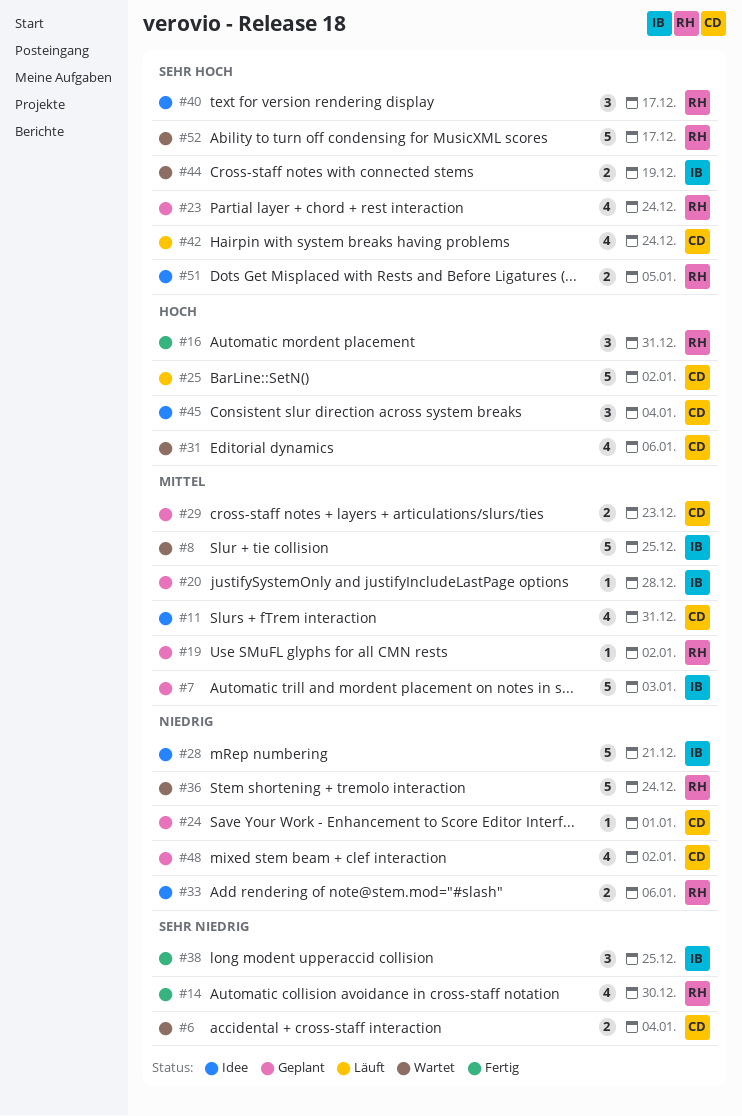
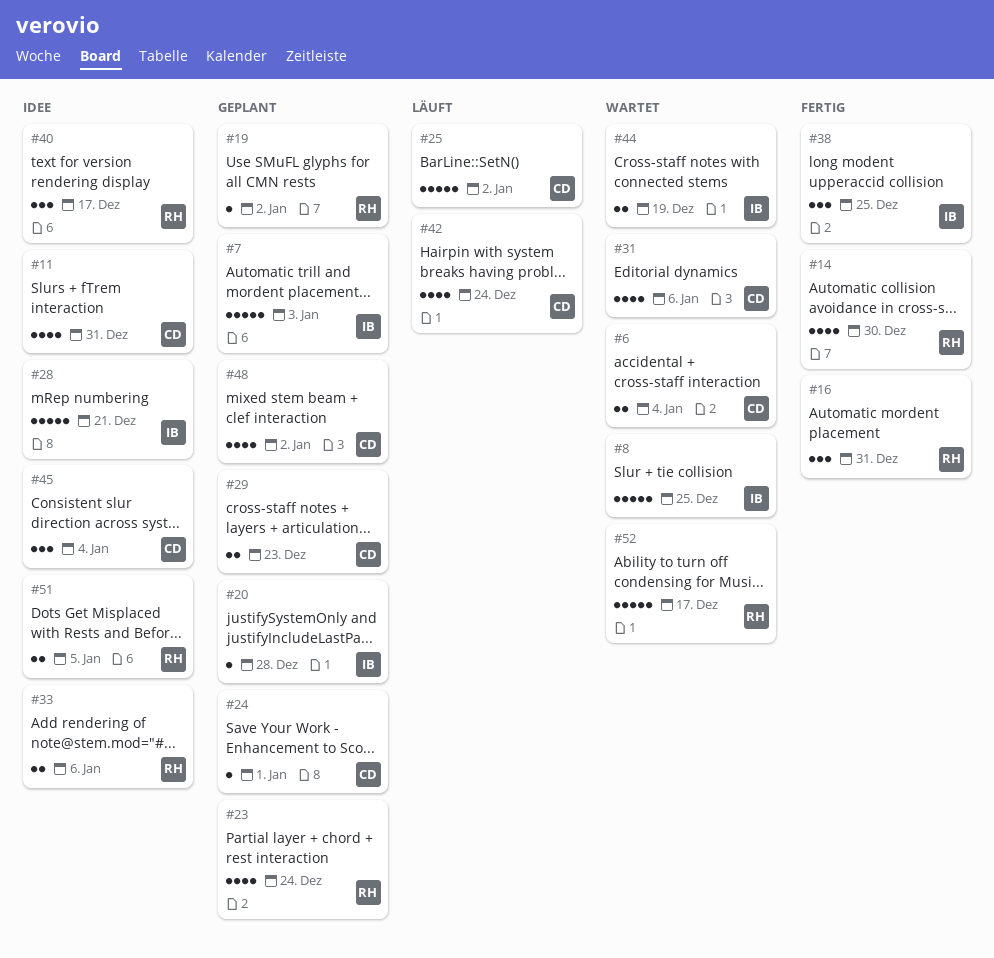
#36: present -> none

